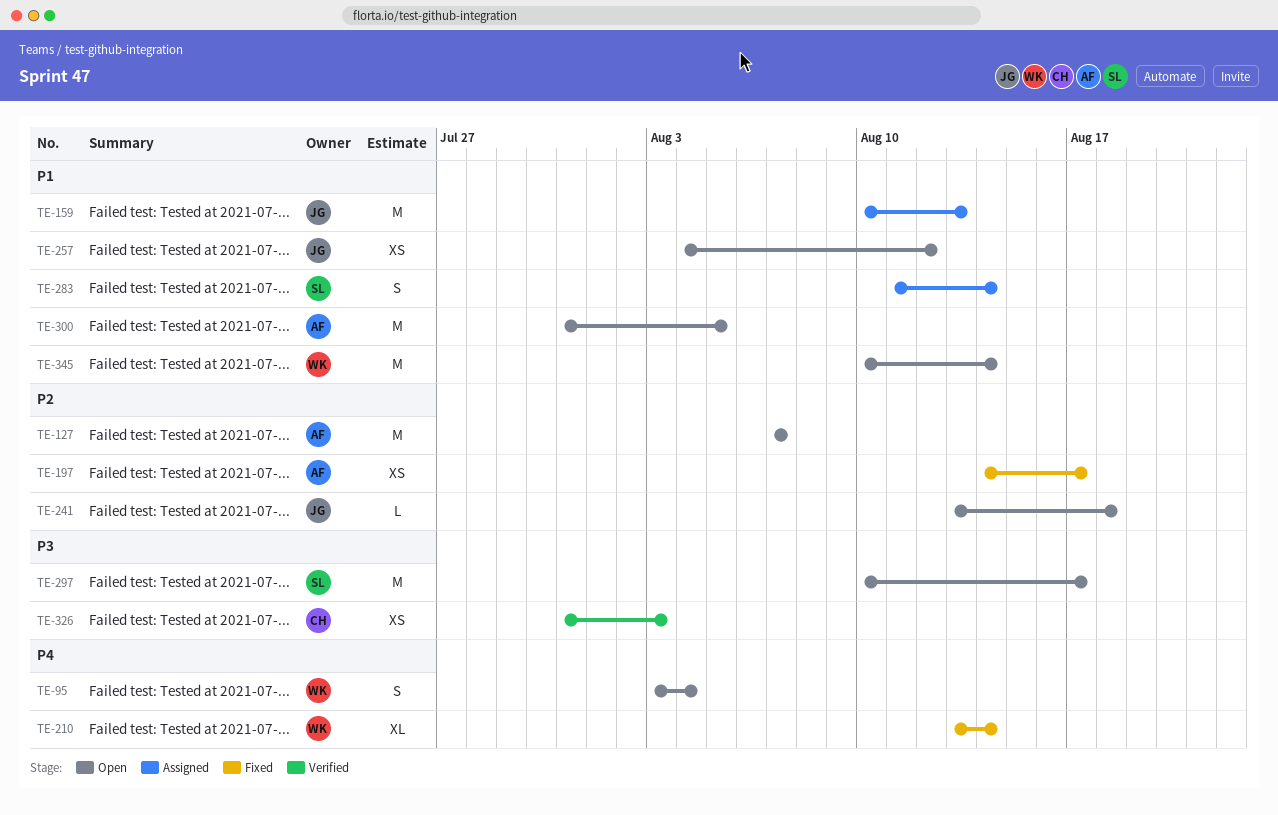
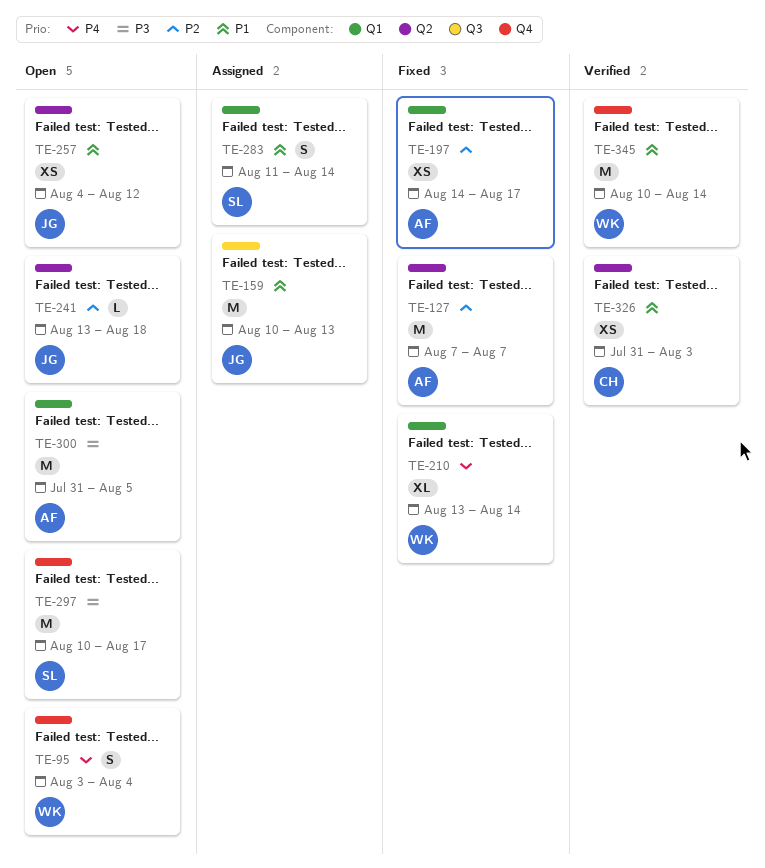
TE-127, status: Open -> Fixed
TE-300, priority: P1 -> P3
TE-326, priority: P3 -> P1
TE-345, status: Open -> Verified

